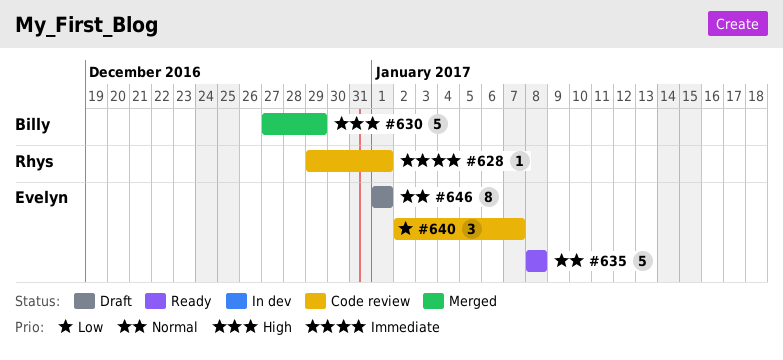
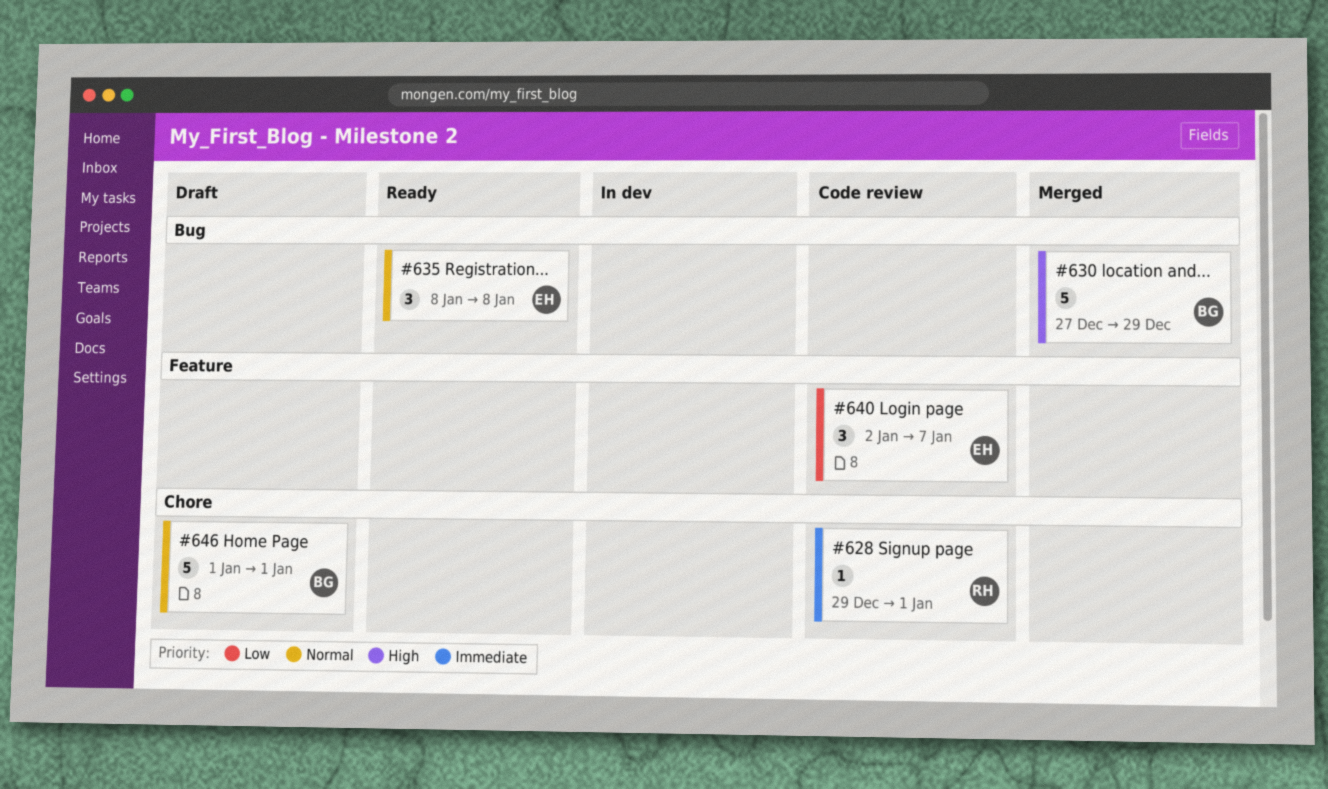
#635, estimate: 5 -> 3
#646, owner: Evelyn -> Billy
#646, estimate: 8 -> 5

